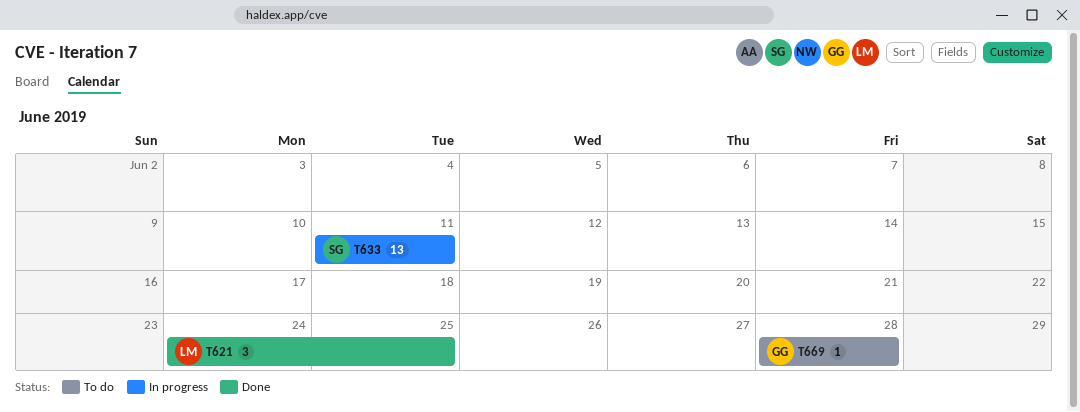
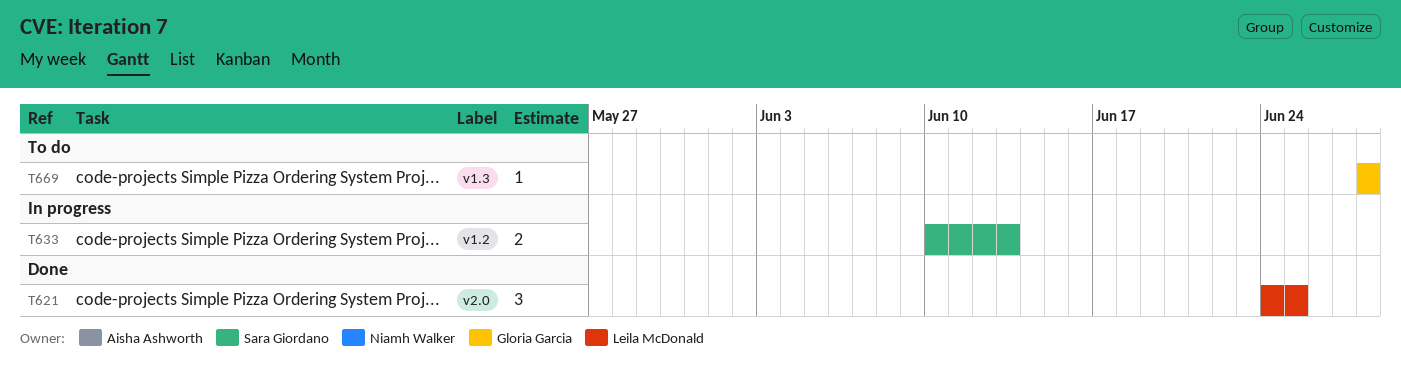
T633, estimate: 13 -> 2
T633, start: Jun 11 -> Jun 10
T633, due: Jun 11 -> Jun 13

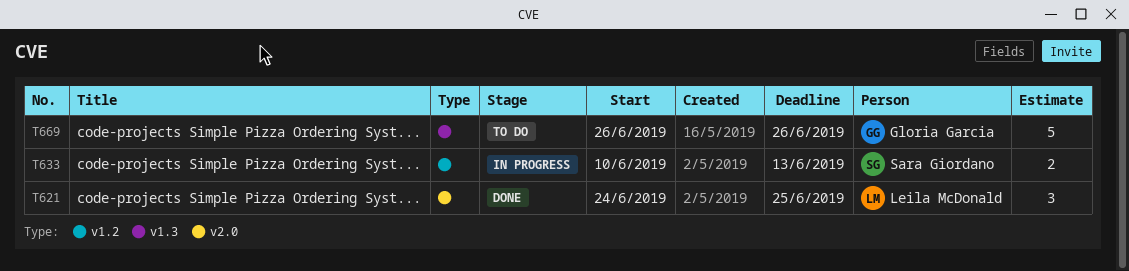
T669, estimate: 1 -> 5
T669, start: Jun 28 -> Jun 26
T669, due: Jun 28 -> Jun 26

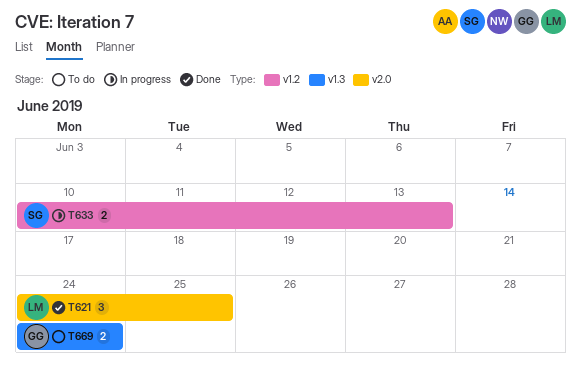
T669, estimate: 5 -> 2
T669, start: Jun 26 -> Jun 24
T669, due: Jun 26 -> Jun 24

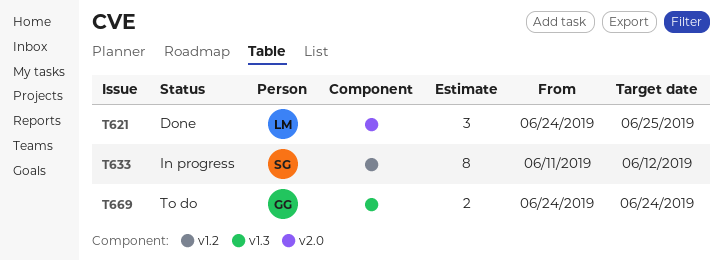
T633, estimate: 2 -> 8
T633, start: Jun 10 -> Jun 11
T633, due: Jun 13 -> Jun 12

